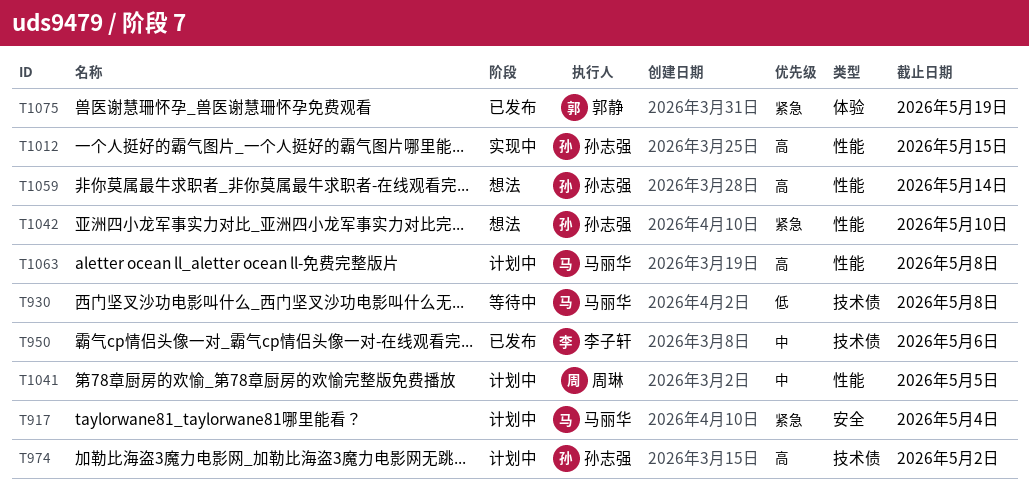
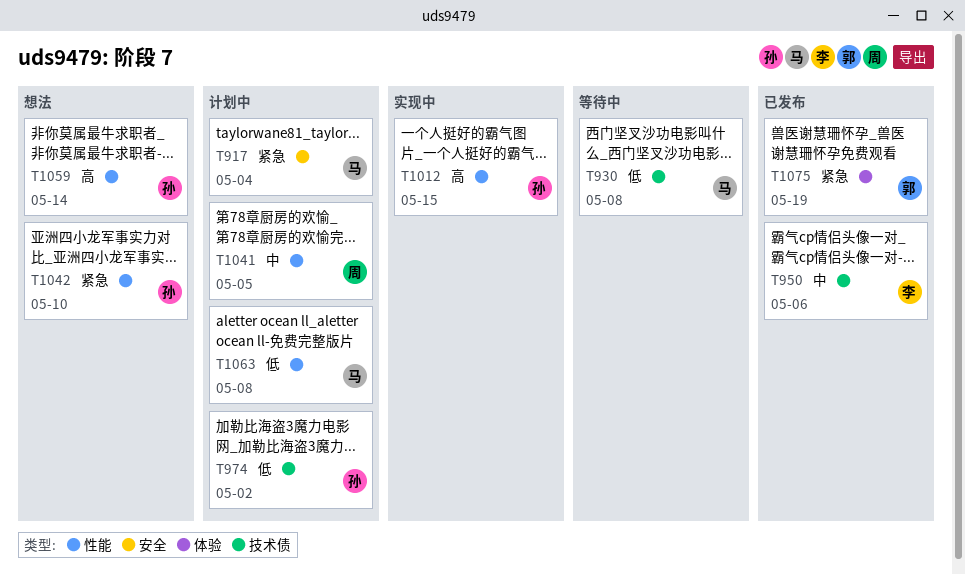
T974, priority: 高 -> 低
T1063, priority: 高 -> 低

